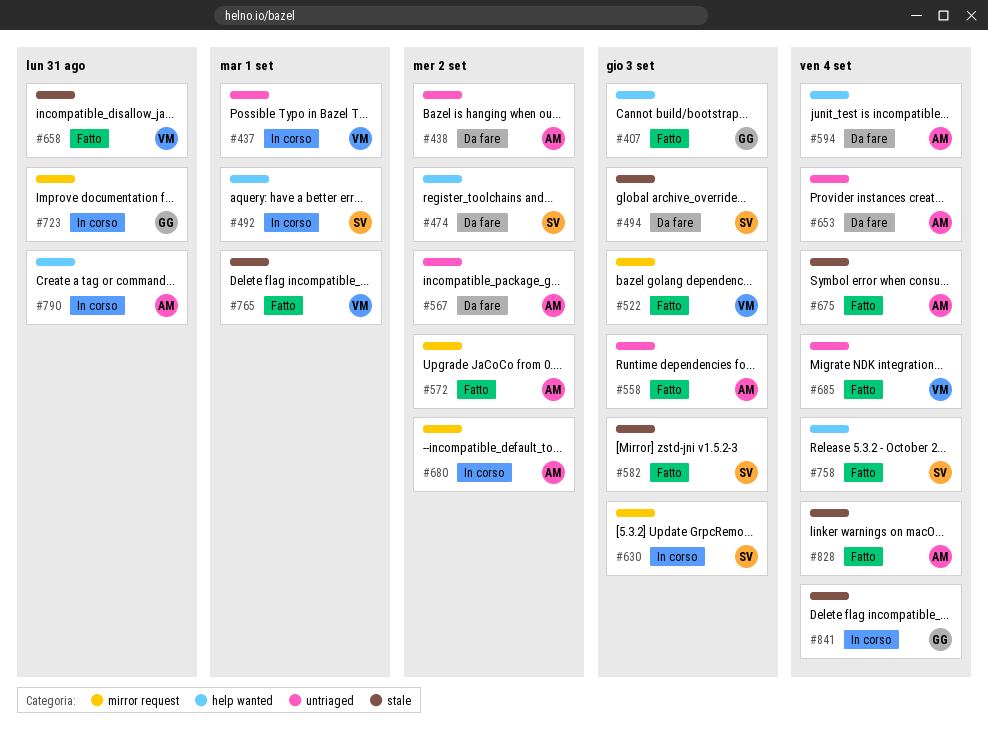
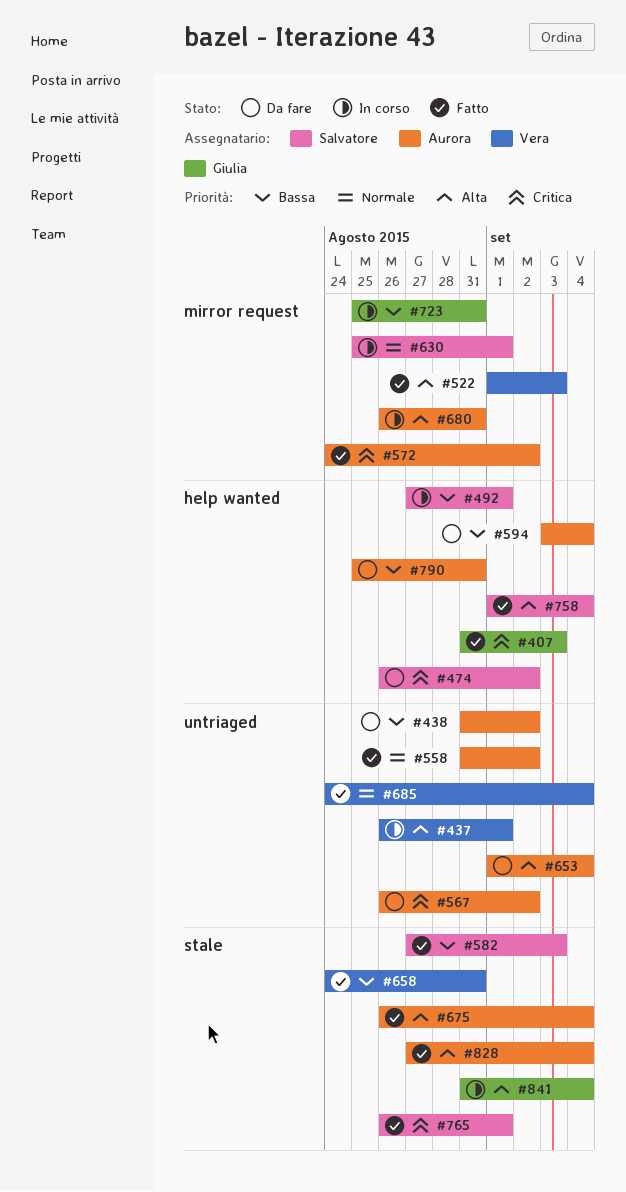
#494: present -> none
#558, due: Sep 3 -> Sep 2
#630, due: Sep 3 -> Sep 1
#680, due: Sep 2 -> Aug 31
#765, owner: Vera -> Salvatore
#790, status: In corso -> Da fare

